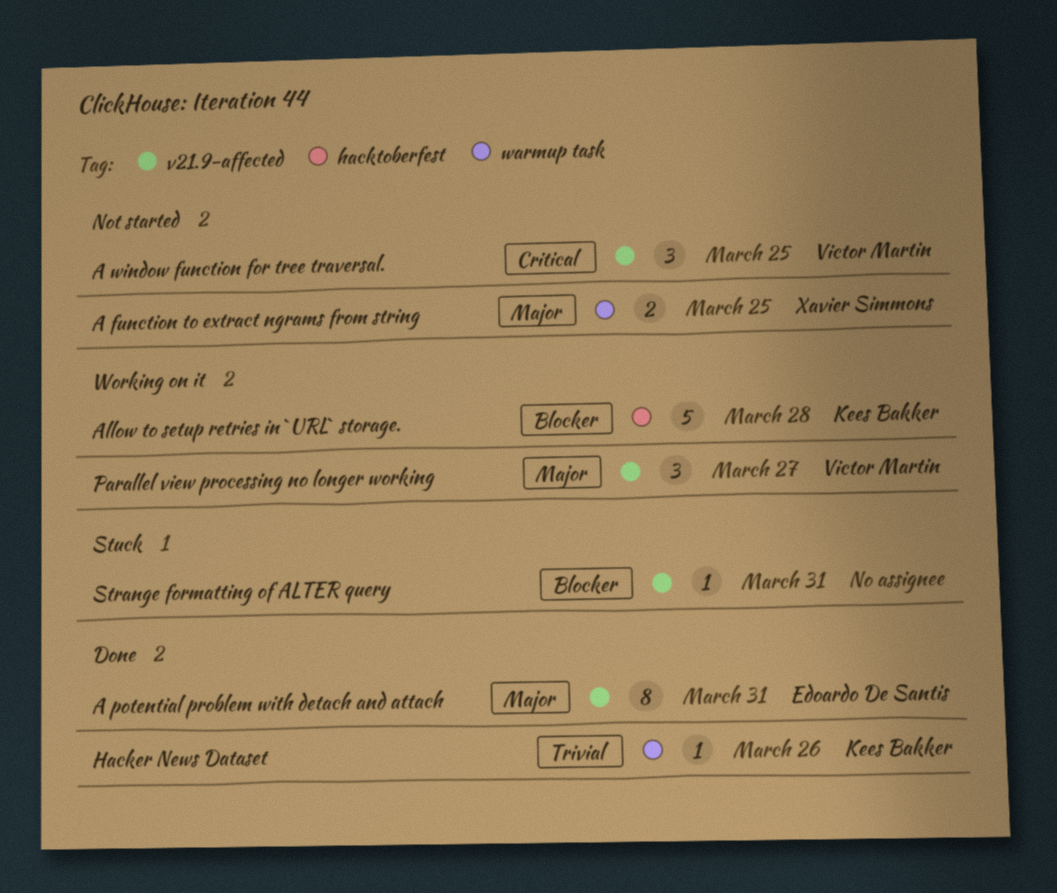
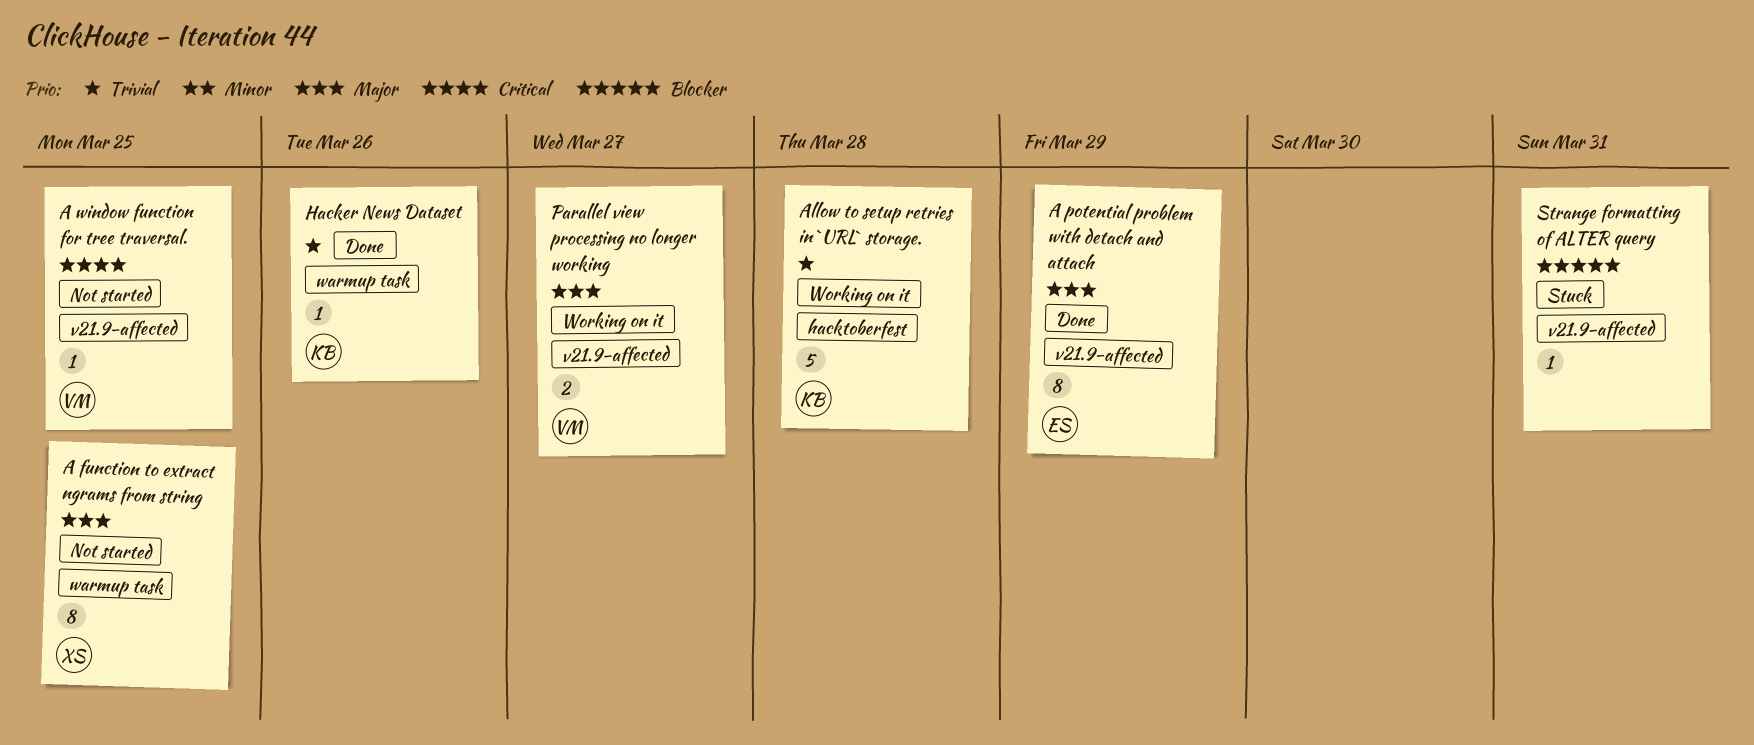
A function to extract ngrams from string, estimate: 2 -> 8
A potential problem with detach and attach, due: Mar 31 -> Mar 29
A window function for tree traversal., estimate: 3 -> 1
Allow to setup retries in `URL` storage., priority: Blocker -> Trivial
Parallel view processing no longer working, estimate: 3 -> 2

